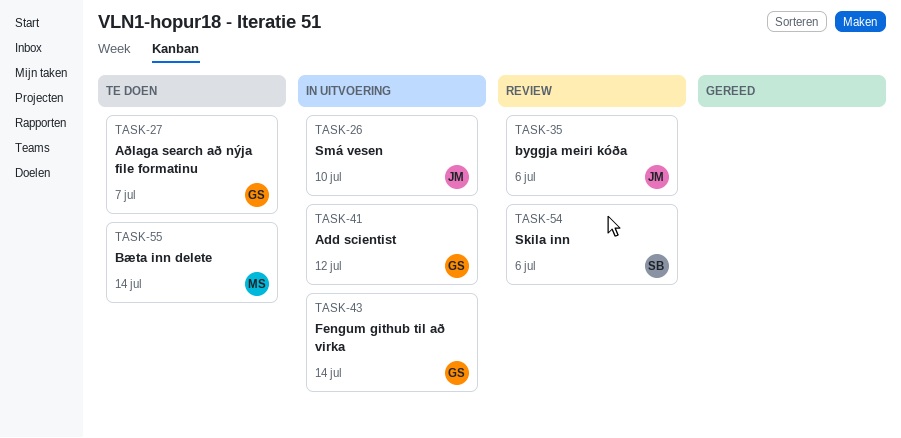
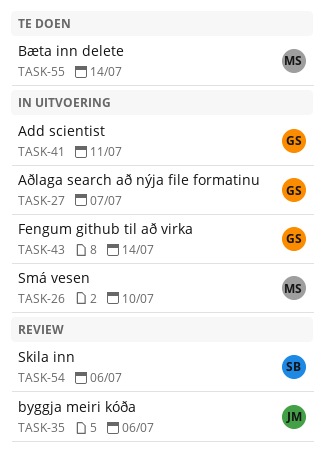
TASK-26, owner: JM -> MS
TASK-27, status: Te doen -> In uitvoering
TASK-41, due: Jul 12 -> Jul 11

